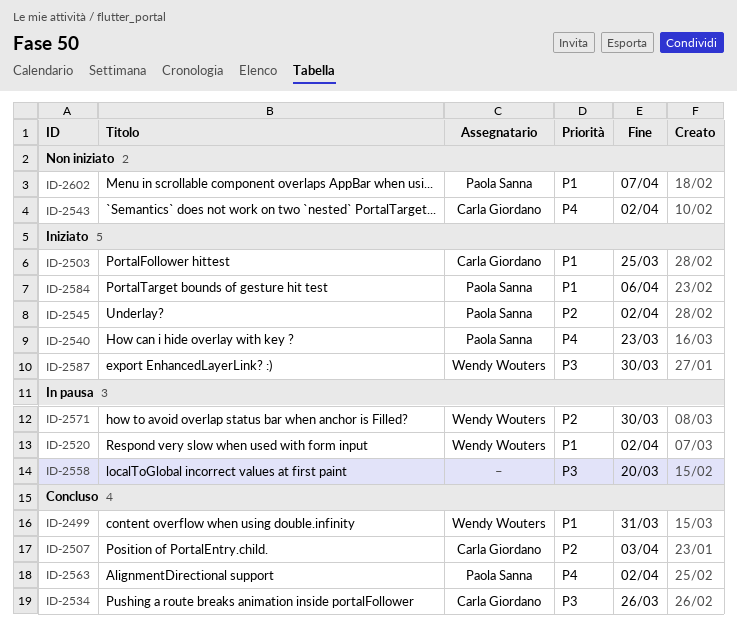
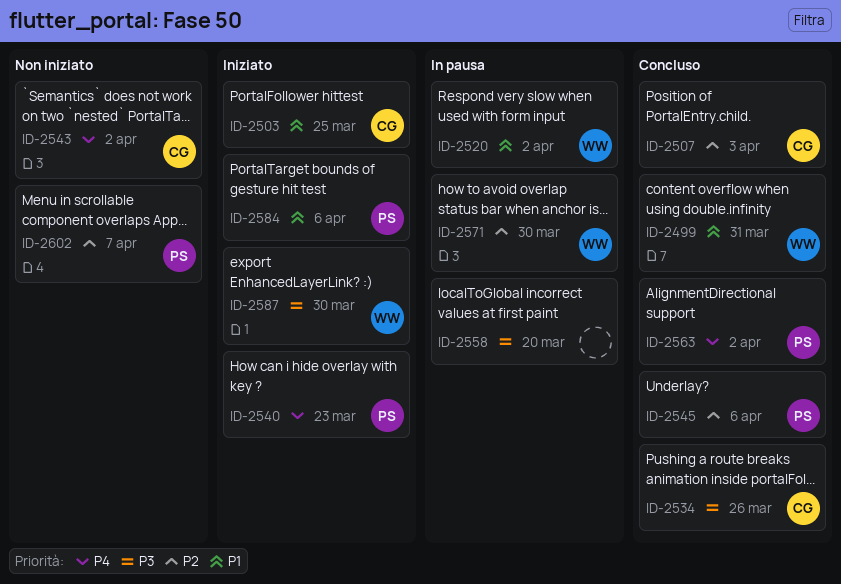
ID-2545, status: Iniziato -> Concluso
ID-2545, due: Apr 2 -> Apr 6
ID-2602, priority: P1 -> P2

